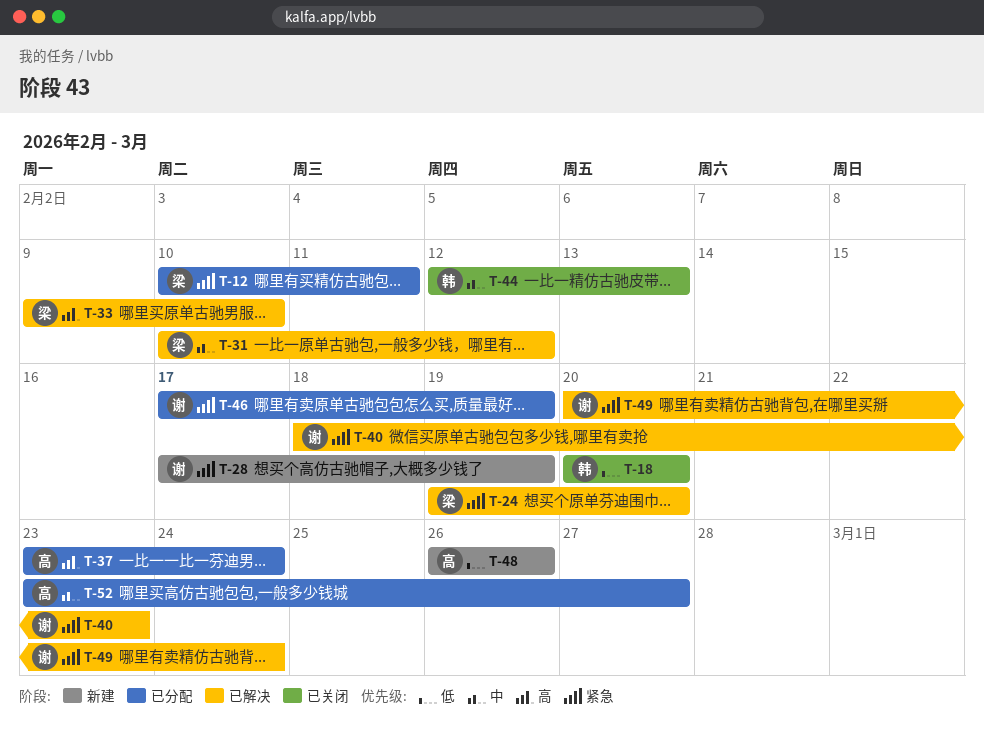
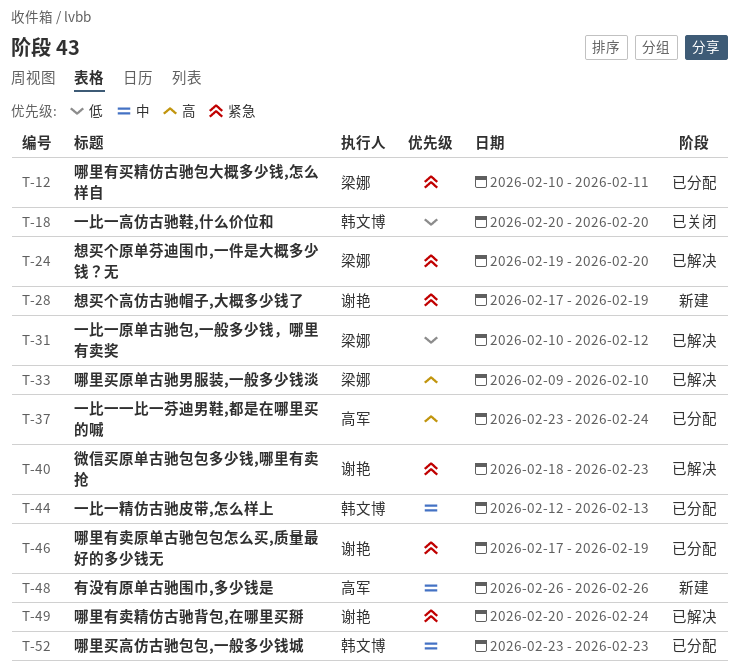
T-31, priority: 中 -> 低
T-44, status: 已关闭 -> 已分配
T-48, priority: 低 -> 中
T-52, owner: 高军 -> 韩文博
T-52, due: Feb 27 -> Feb 23

